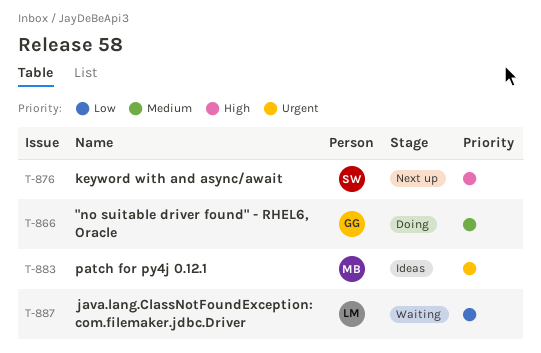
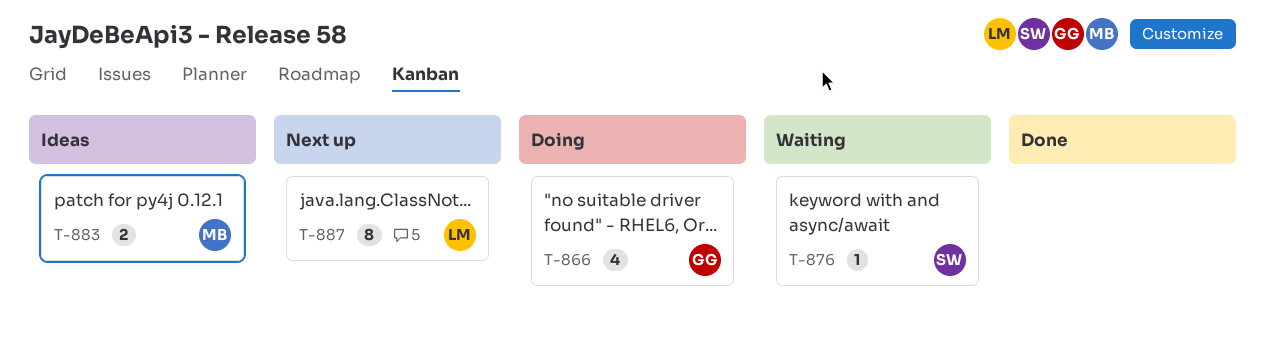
T-876, status: Next up -> Waiting
T-887, status: Waiting -> Next up

